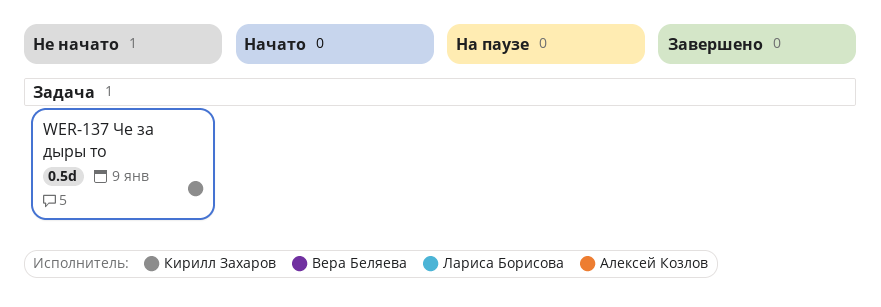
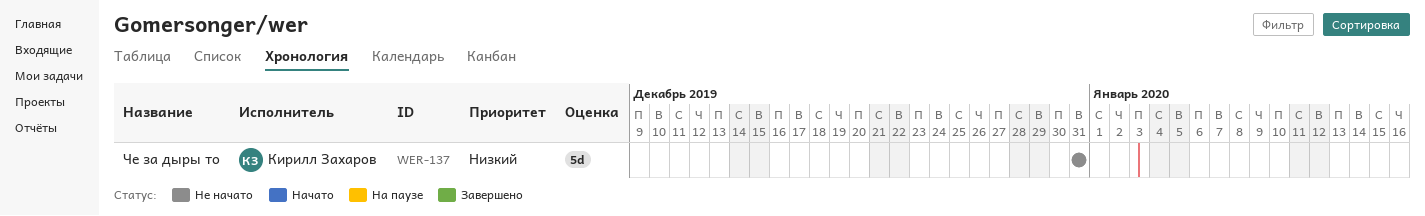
WER-137, estimate: 0.5d -> 5d
WER-137, due: Jan 9 -> Dec 31

